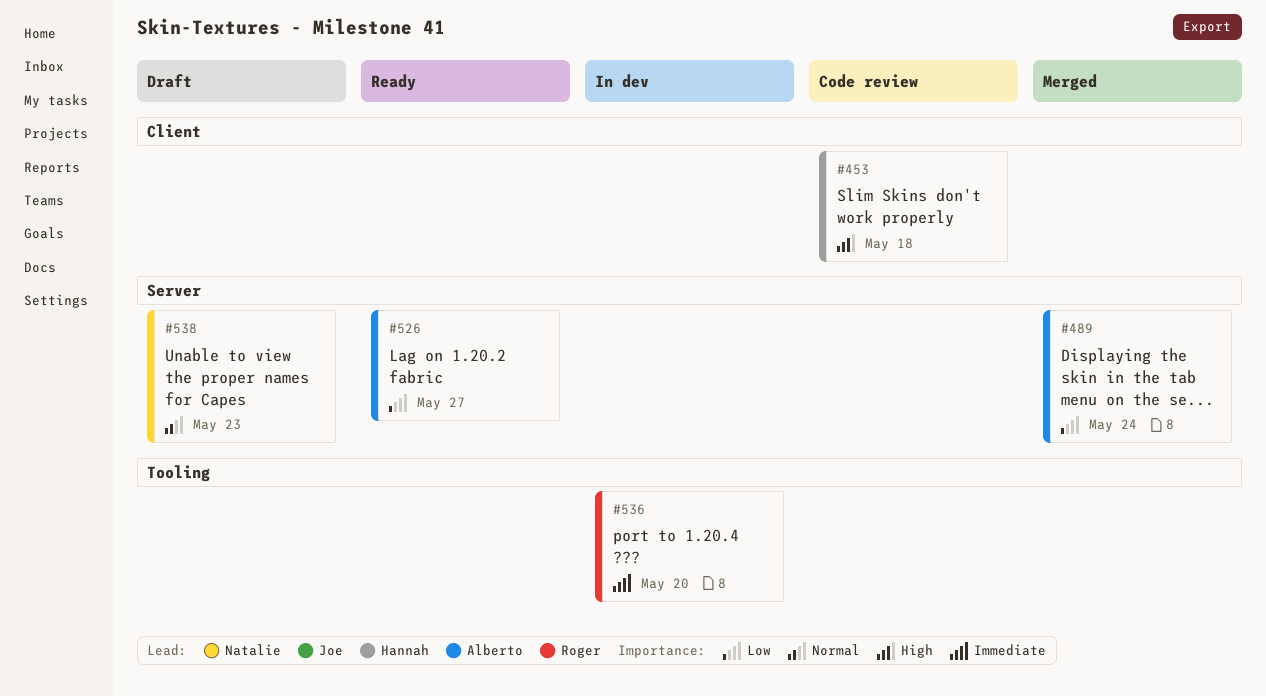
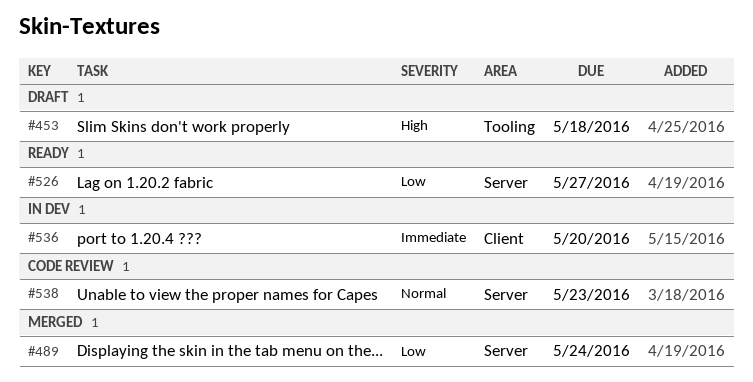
#453, status: Code review -> Draft
#453, label: Client -> Tooling
#536, label: Tooling -> Client
#538, status: Draft -> Code review

